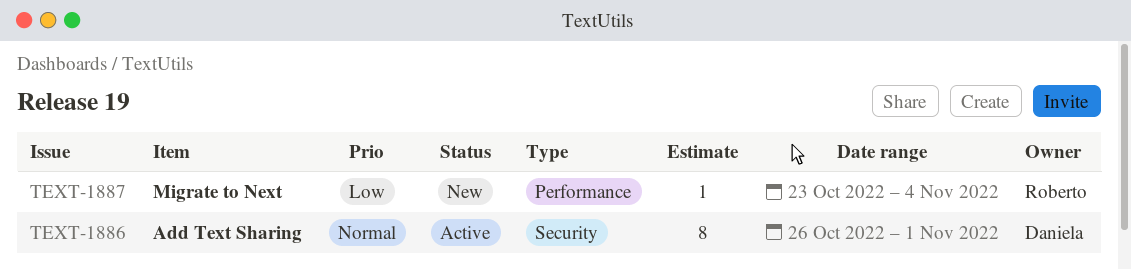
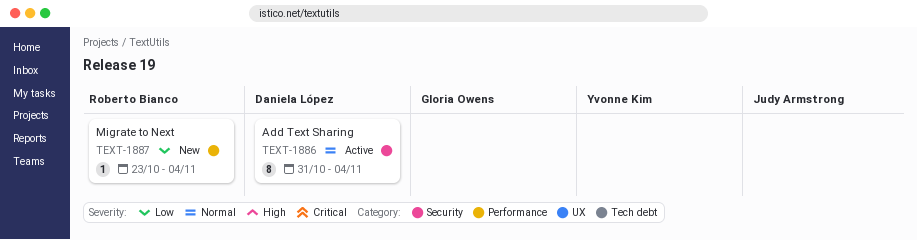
TEXT-1886, start: Oct 26 -> Oct 31
TEXT-1886, due: Nov 1 -> Nov 4

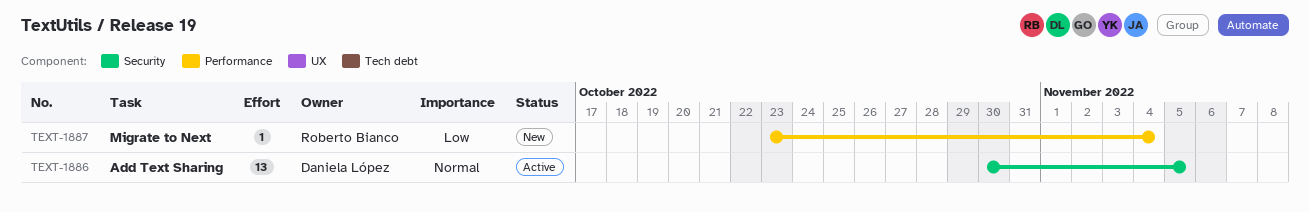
TEXT-1886, estimate: 8 -> 13
TEXT-1886, start: Oct 31 -> Oct 30
TEXT-1886, due: Nov 4 -> Nov 5

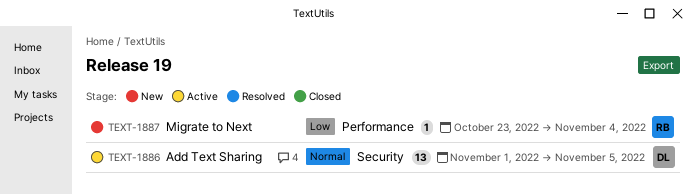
TEXT-1886, start: Oct 30 -> Nov 1

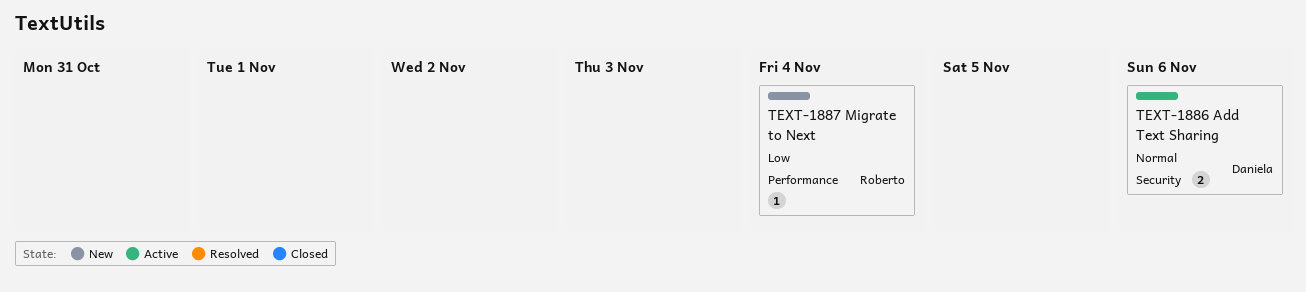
TEXT-1886, estimate: 13 -> 2
TEXT-1886, due: Nov 5 -> Nov 6

